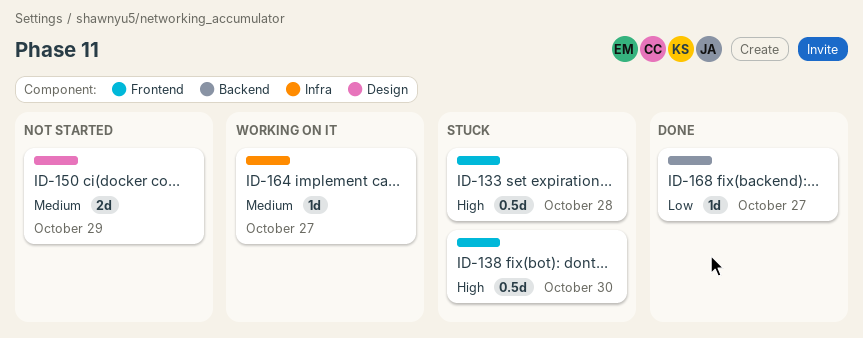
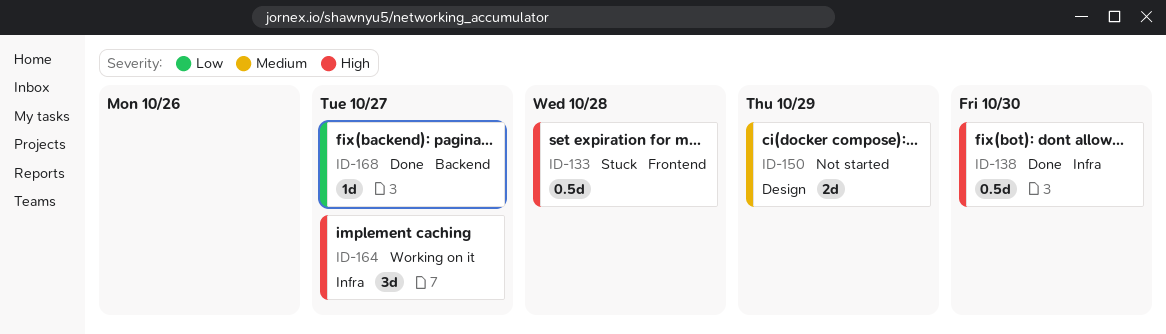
ID-138, status: Stuck -> Done
ID-138, label: Frontend -> Infra
ID-164, priority: Medium -> High
ID-164, estimate: 1d -> 3d

